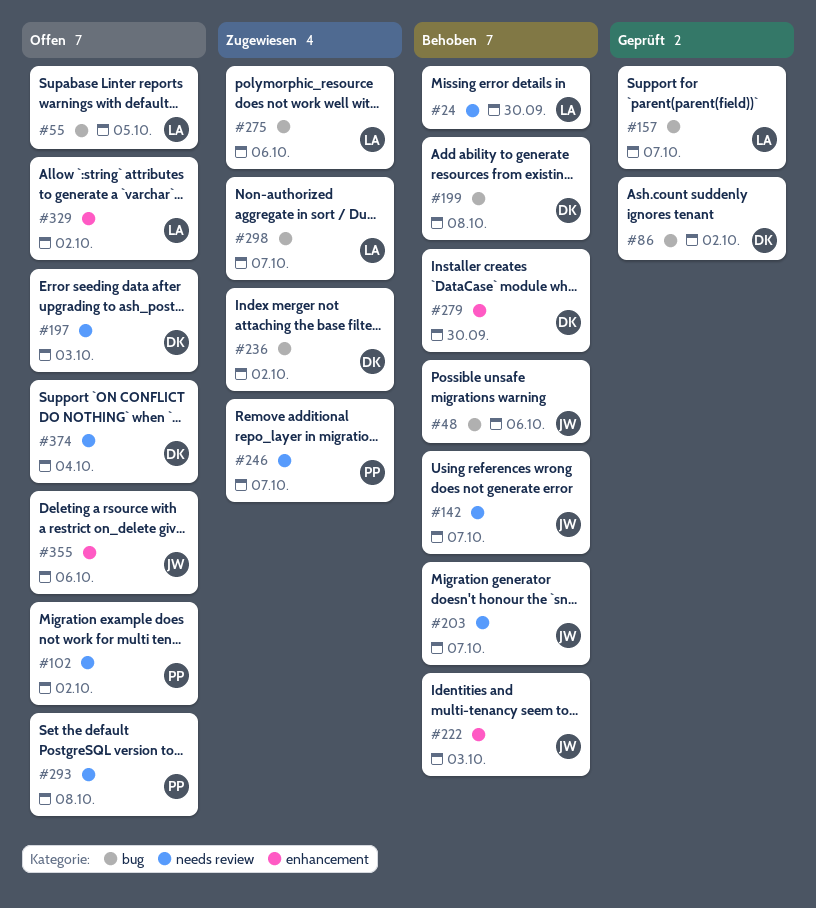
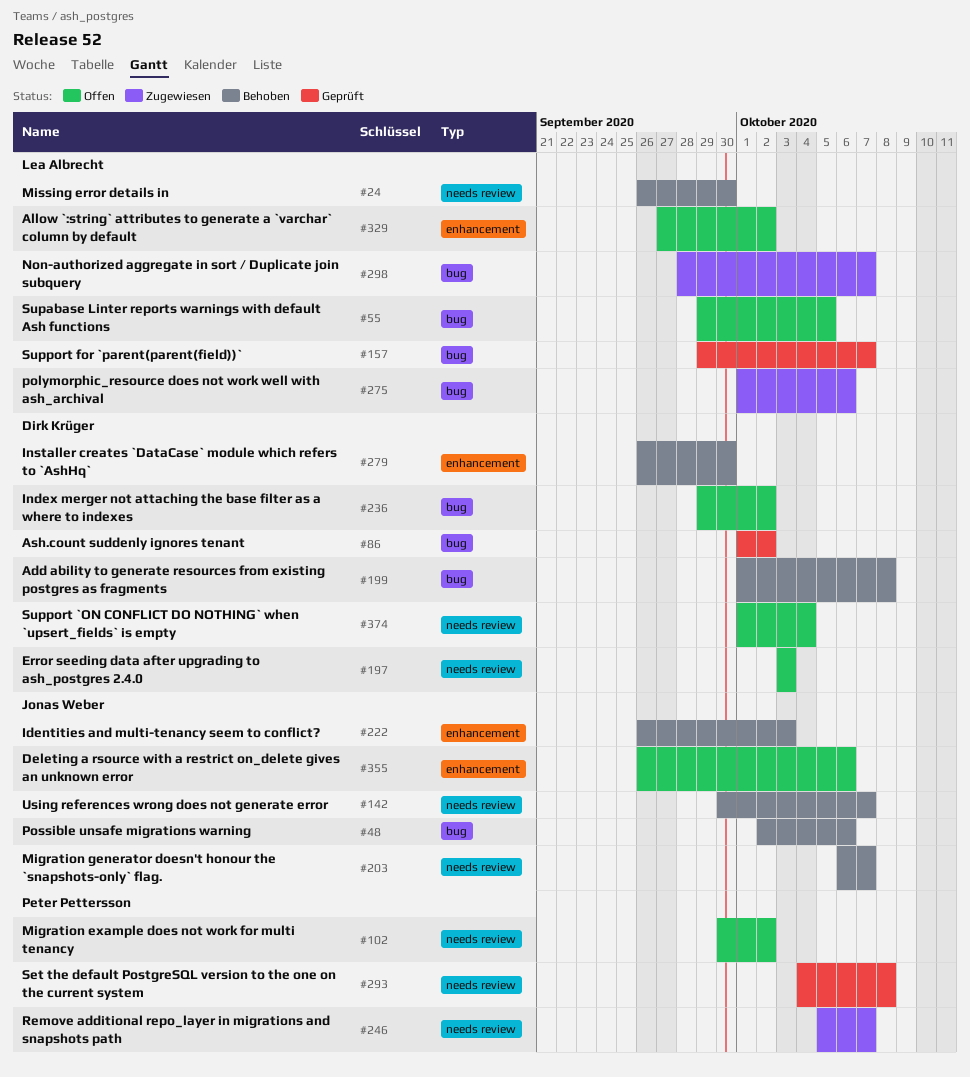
#236, status: Zugewiesen -> Offen
#293, status: Offen -> Geprüft

